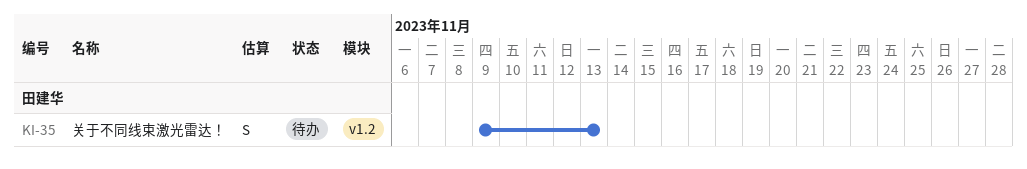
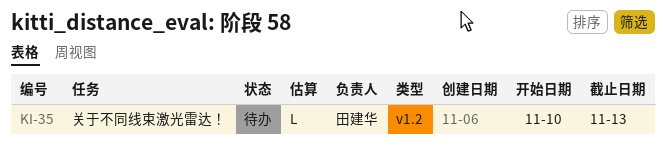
KI-35, estimate: S -> L
KI-35, start: Nov 9 -> Nov 10

